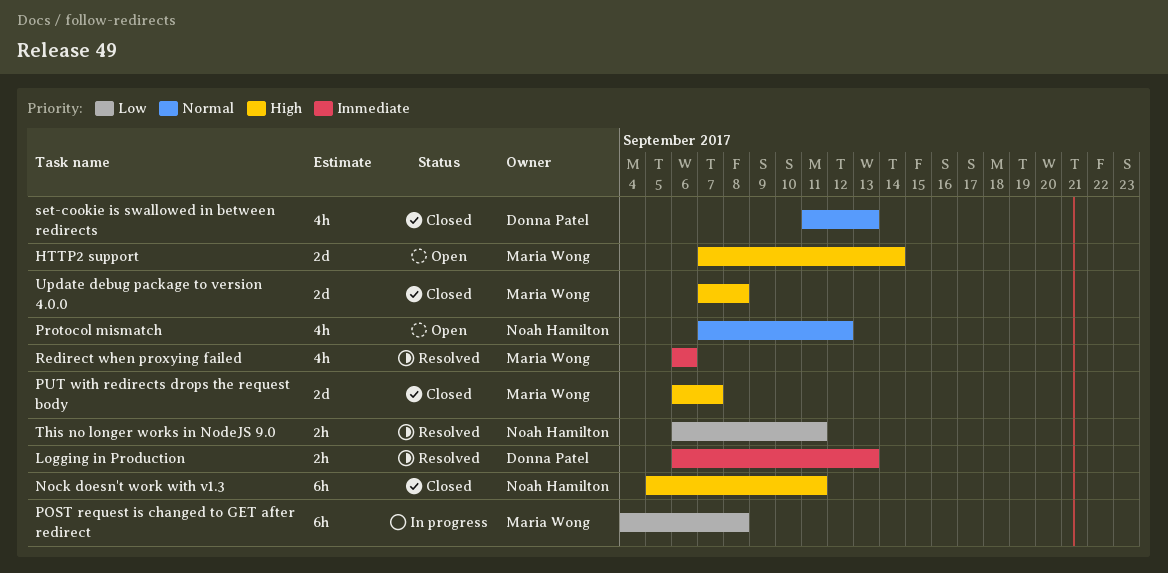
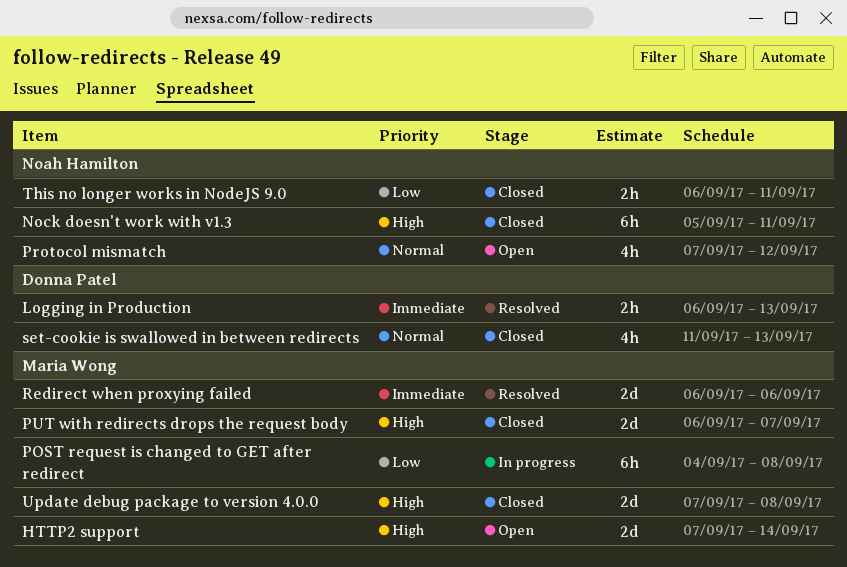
Redirect when proxying failed, estimate: 4h -> 2d
This no longer works in NodeJS 9.0, status: Resolved -> Closed

